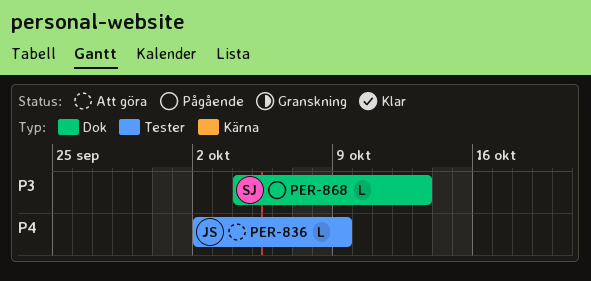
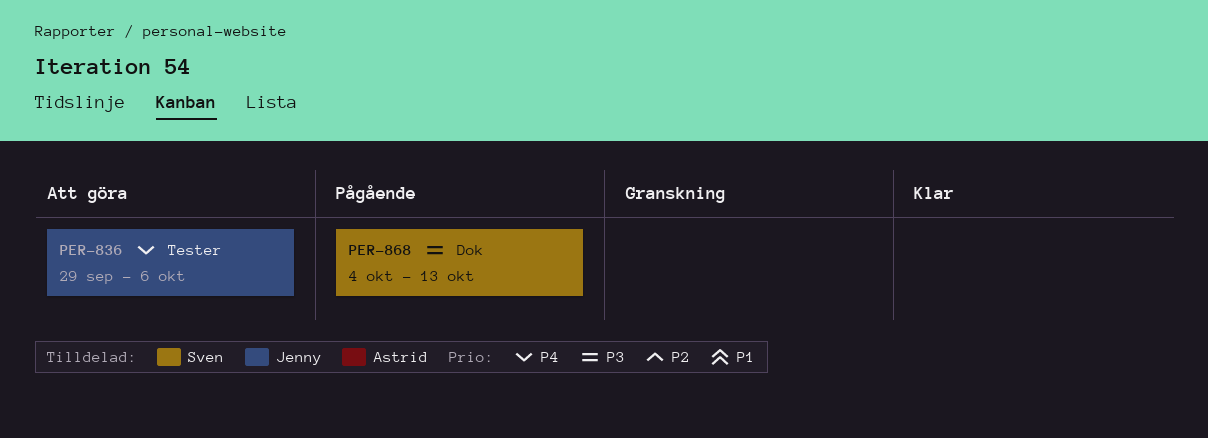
PER-836, start: Oct 2 -> Sep 29
PER-836, due: Oct 9 -> Oct 6

